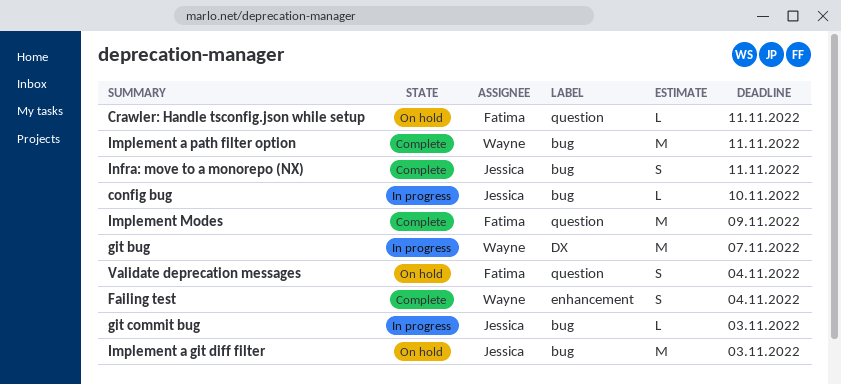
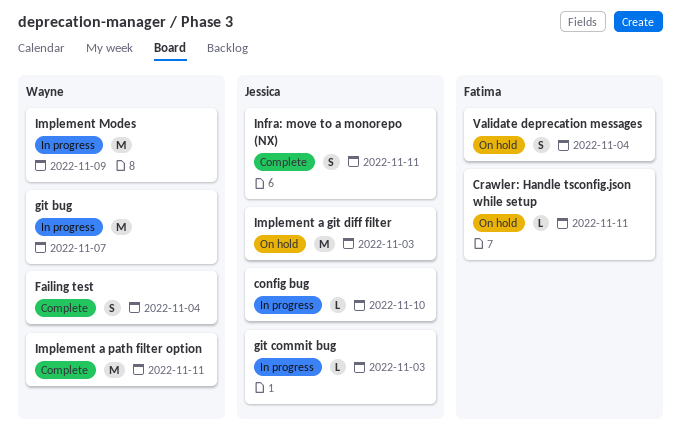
Implement Modes, status: Complete -> In progress
Implement Modes, owner: Fatima -> Wayne

